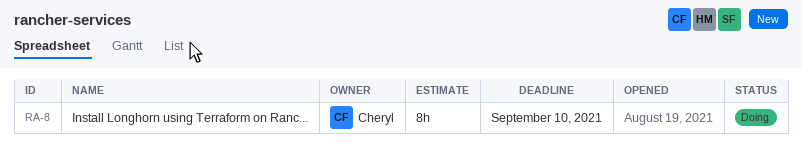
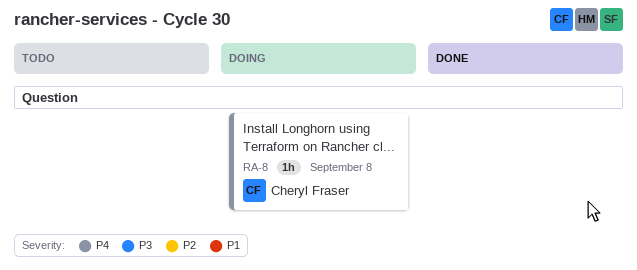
RA-8, estimate: 8h -> 1h
RA-8, due: Sep 10 -> Sep 8

